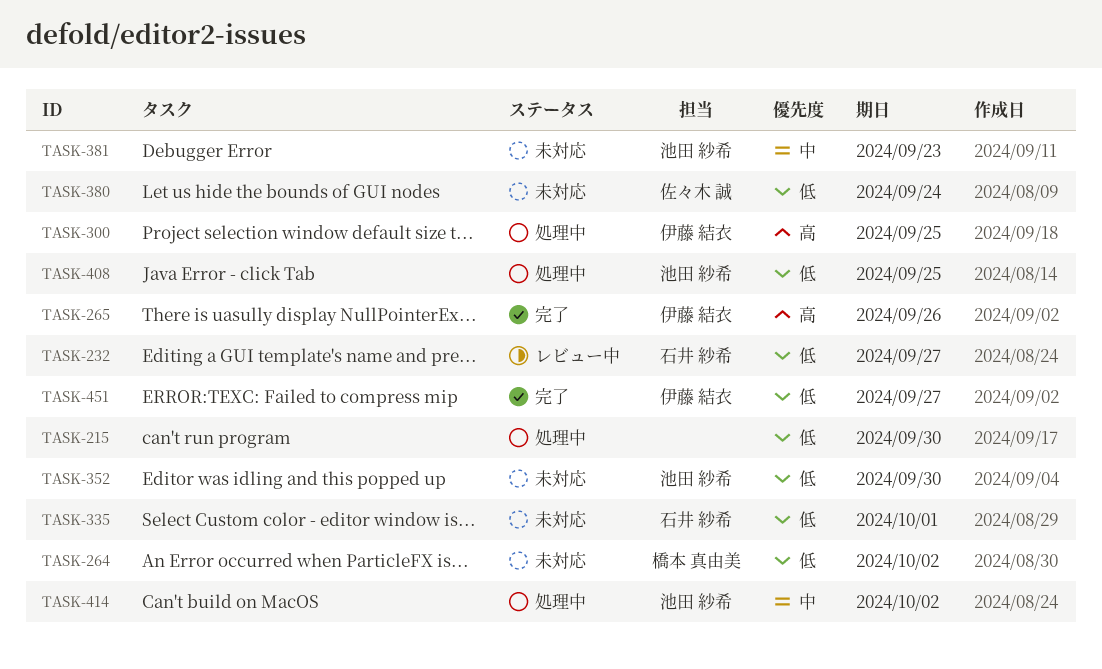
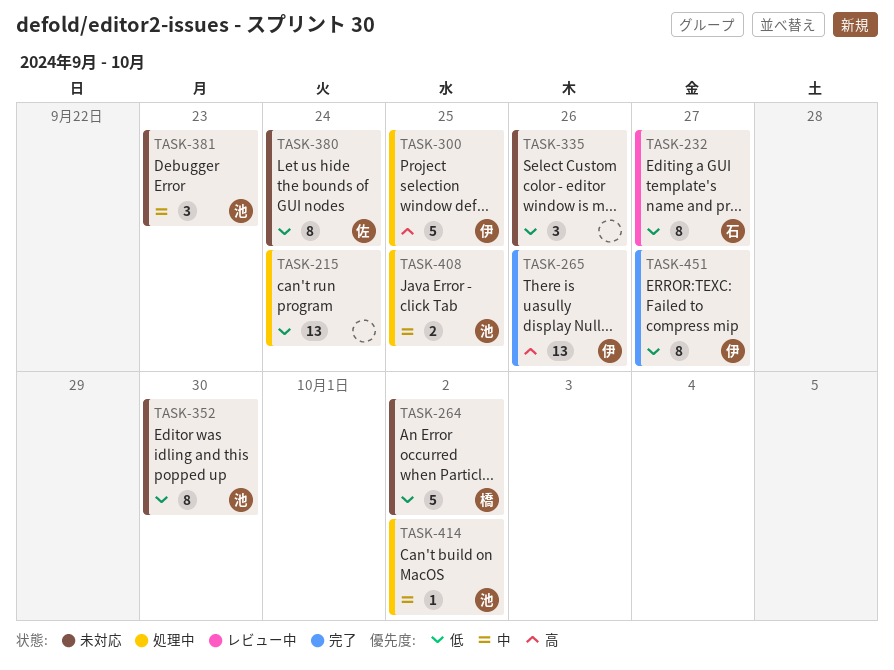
TASK-215, due: Sep 30 -> Sep 24
TASK-335, owner: 石井 紗希 -> none
TASK-335, due: Oct 1 -> Sep 26
TASK-408, priority: 低 -> 中

